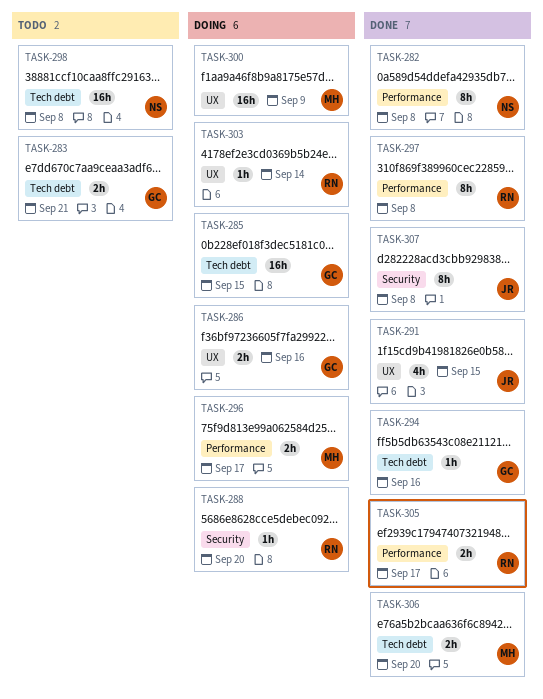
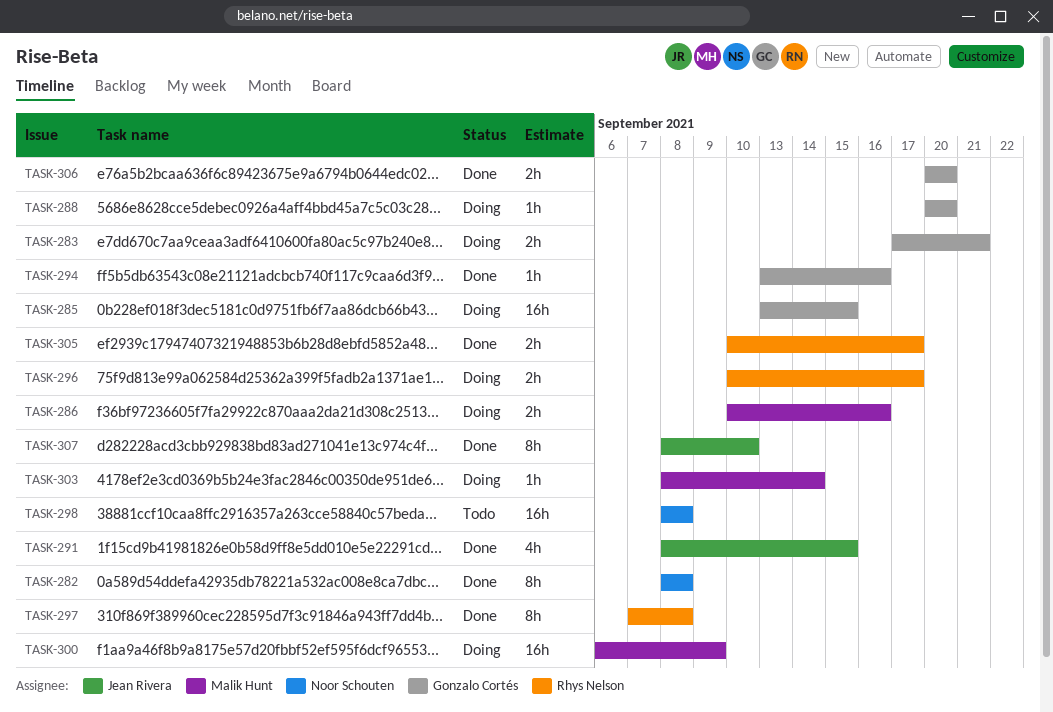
TASK-283, status: Todo -> Doing
TASK-286, owner: Gonzalo Cortés -> Malik Hunt
TASK-288, owner: Rhys Nelson -> Gonzalo Cortés
TASK-296, owner: Malik Hunt -> Rhys Nelson
TASK-303, owner: Rhys Nelson -> Malik Hunt
TASK-306, owner: Malik Hunt -> Gonzalo Cortés
TASK-307, due: Sep 8 -> Sep 10

